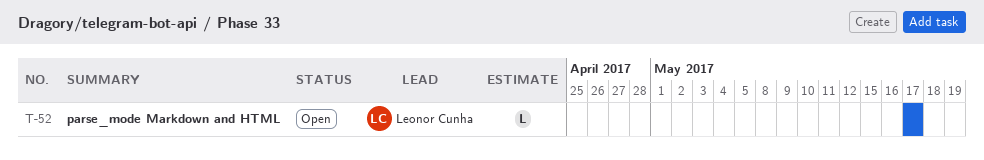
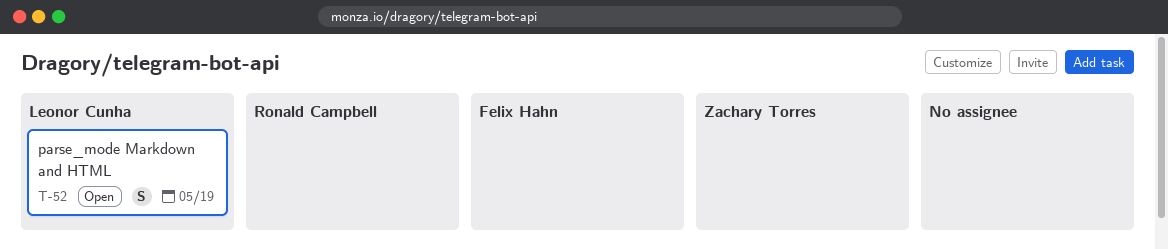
T-52, estimate: L -> S
T-52, due: May 17 -> May 19

